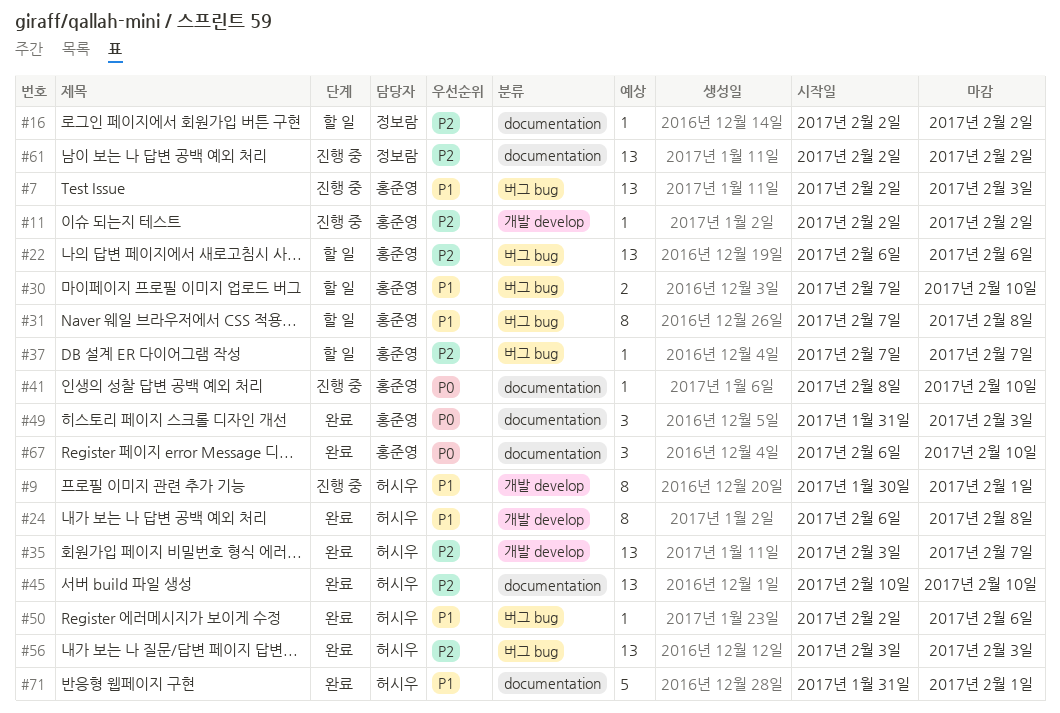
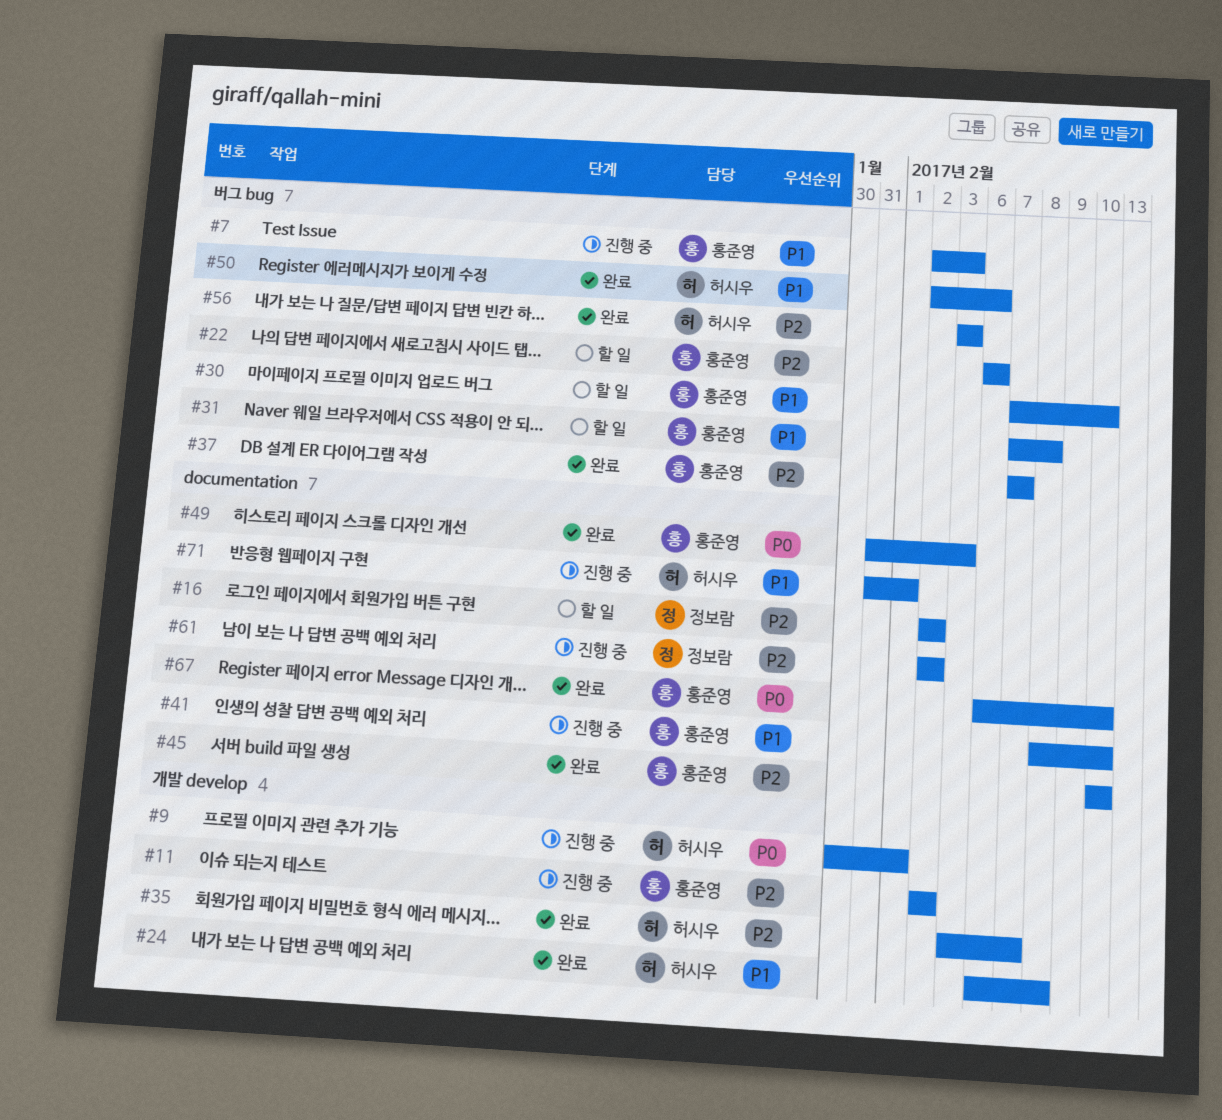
#9, priority: P1 -> P0
#37, status: 할 일 -> 완료
#41, priority: P0 -> P1
#45, owner: 허시우 -> 홍준영
#71, status: 완료 -> 진행 중

